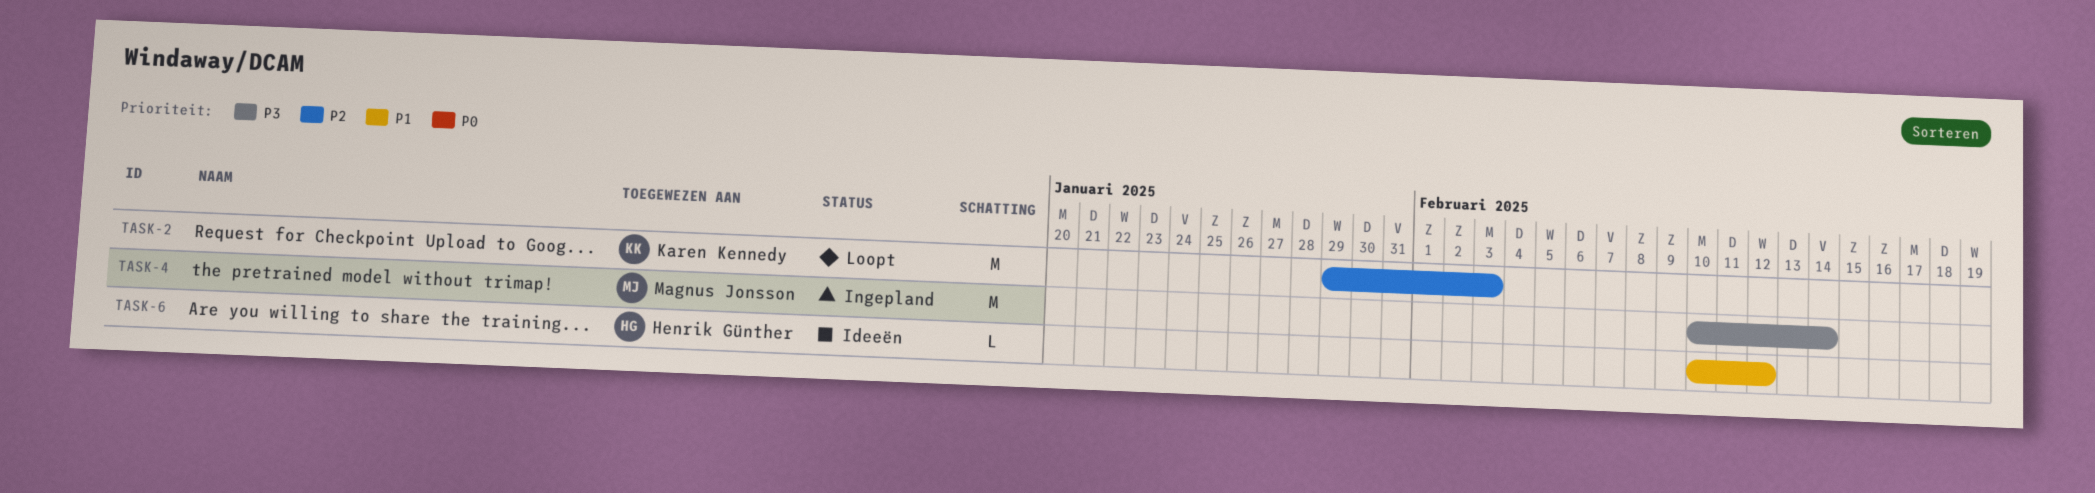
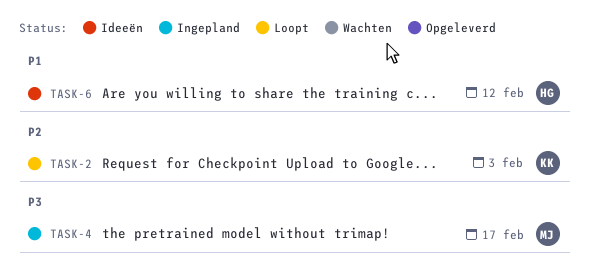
TASK-4, due: Feb 14 -> Feb 17

